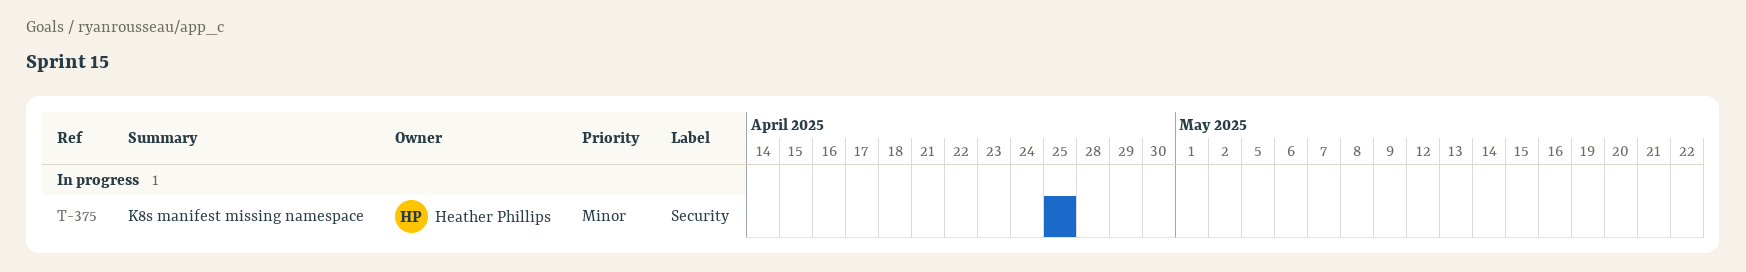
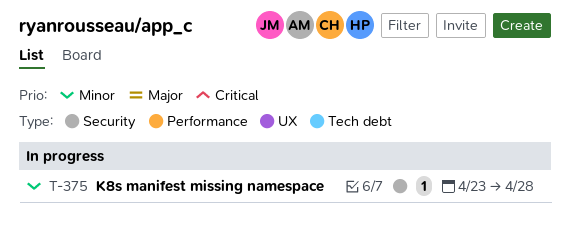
T-375, start: Apr 25 -> Apr 23
T-375, due: Apr 25 -> Apr 28

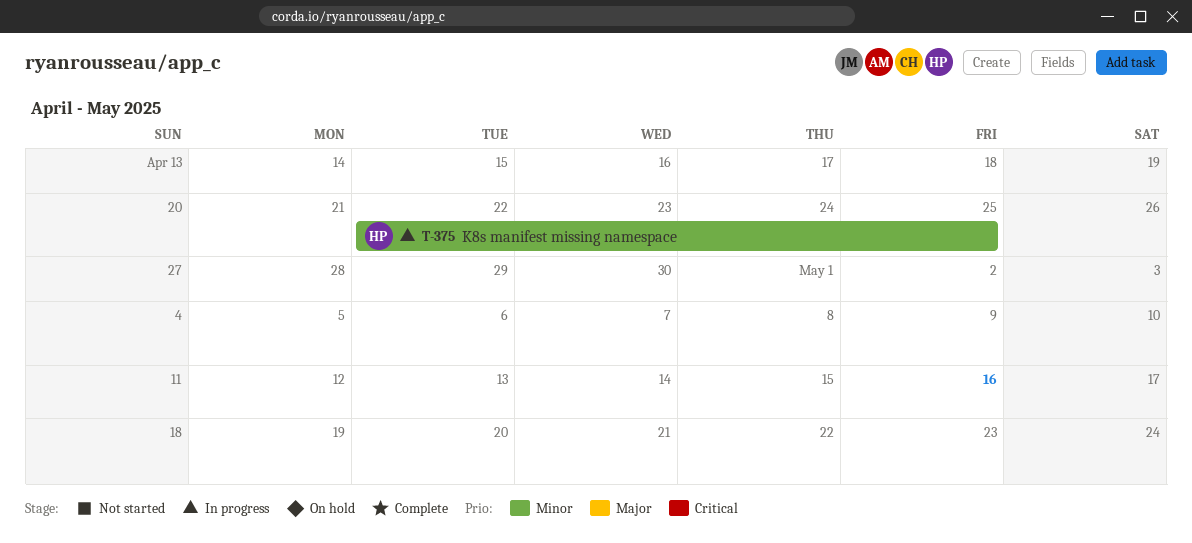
T-375, start: Apr 23 -> Apr 22
T-375, due: Apr 28 -> Apr 25

